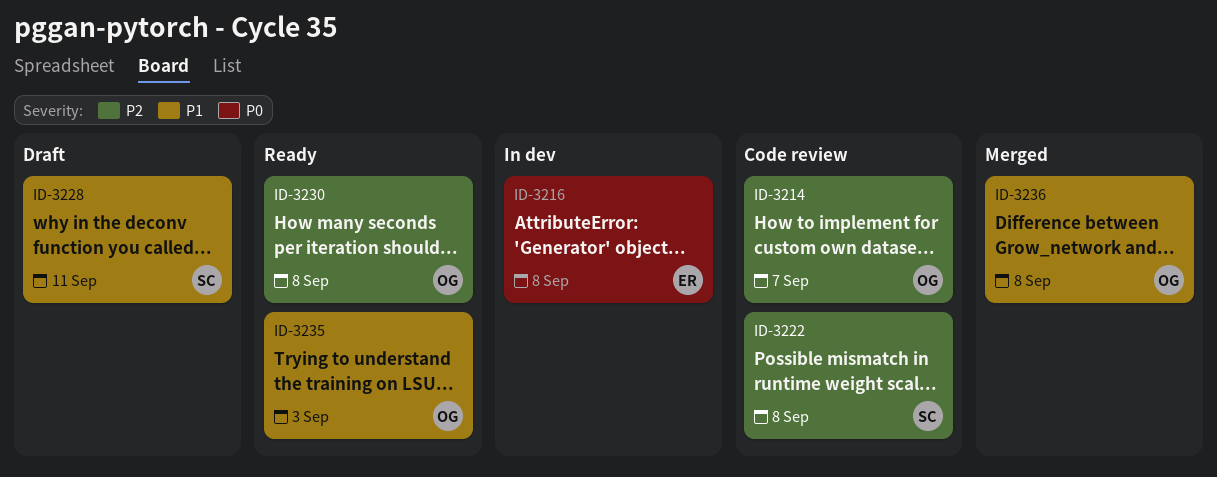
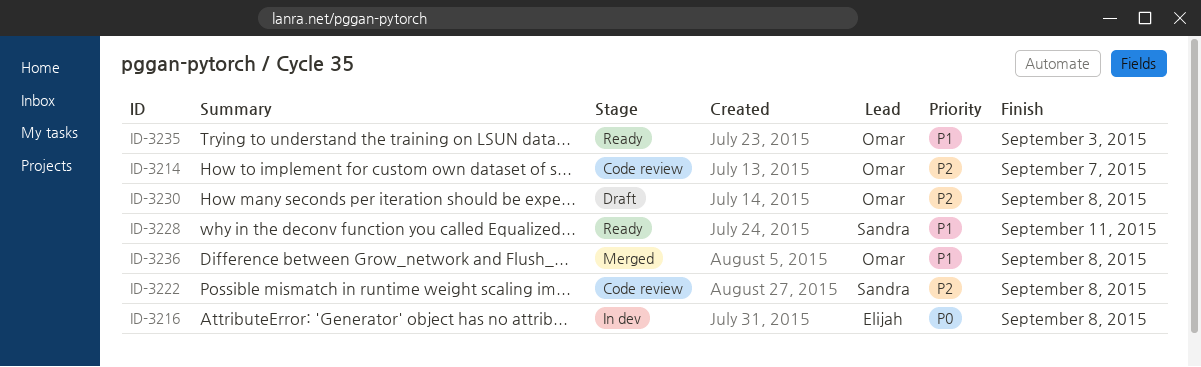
ID-3228, status: Draft -> Ready
ID-3230, status: Ready -> Draft

